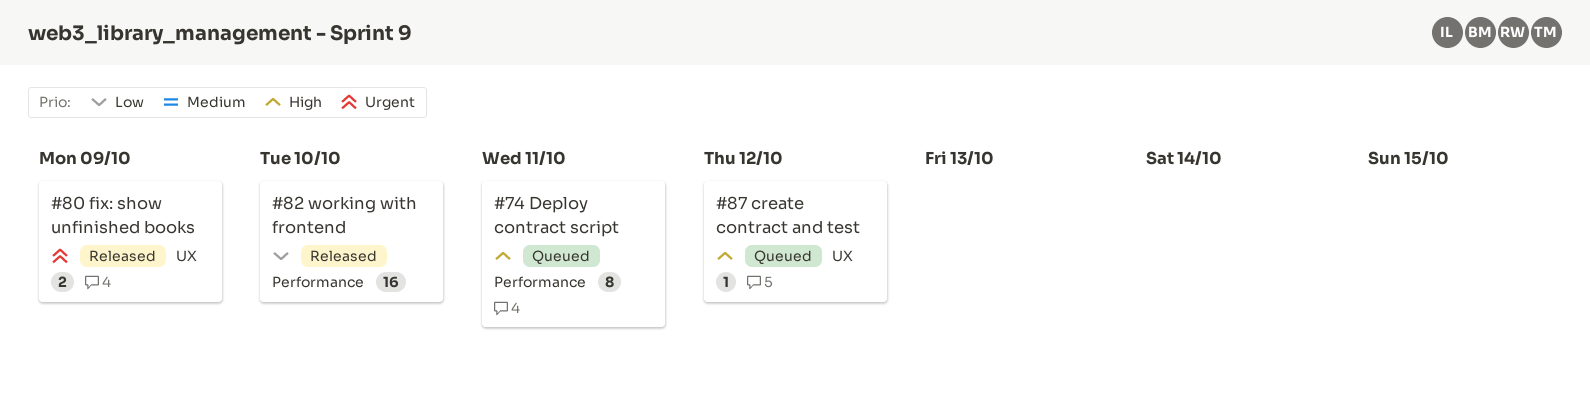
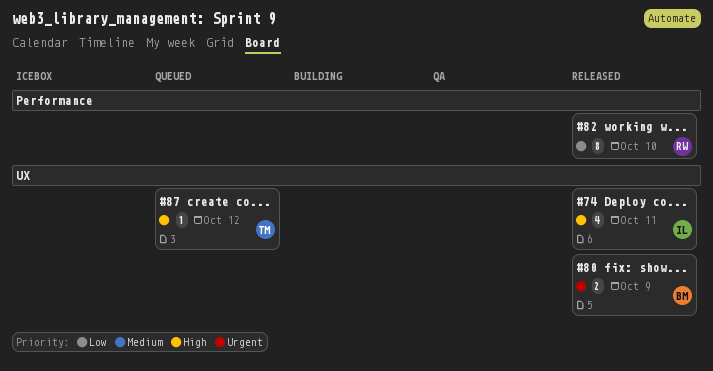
#74, status: Queued -> Released
#74, label: Performance -> UX
#74, estimate: 8 -> 4
#82, estimate: 16 -> 8

